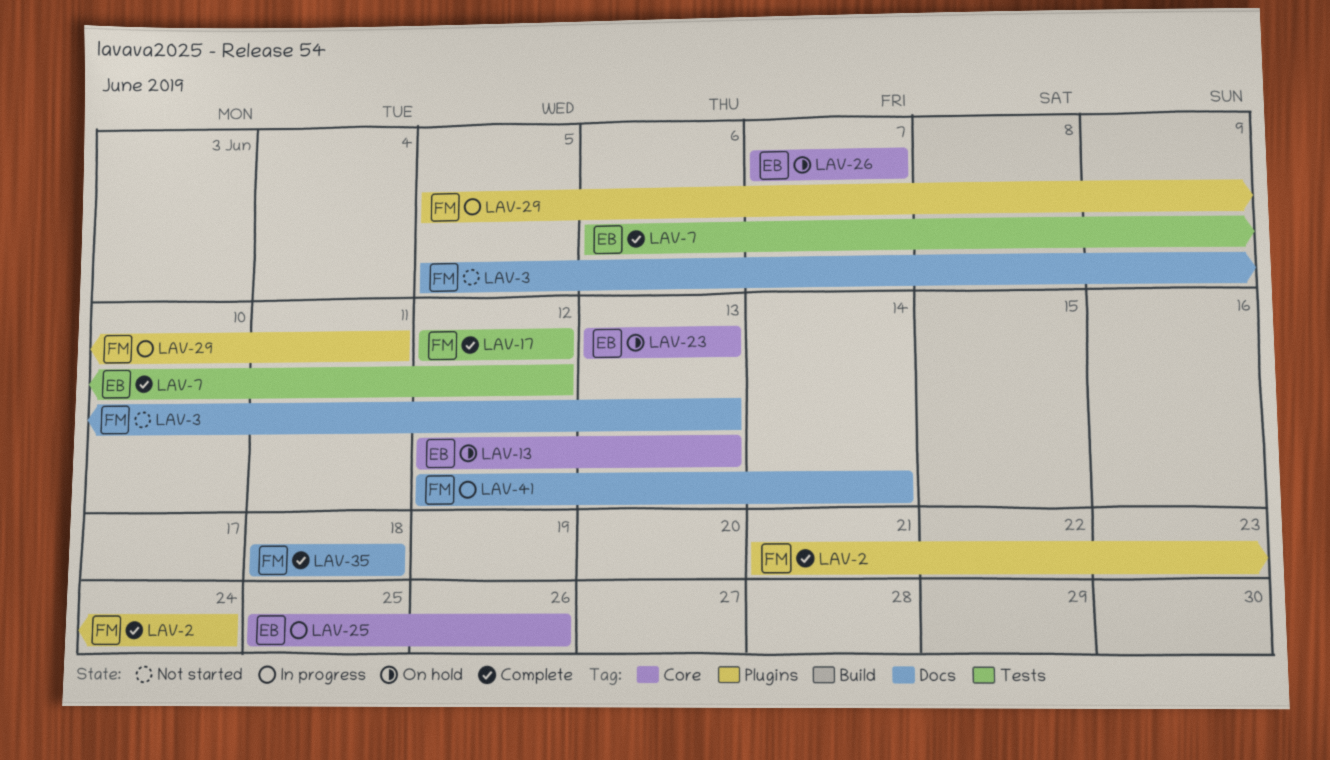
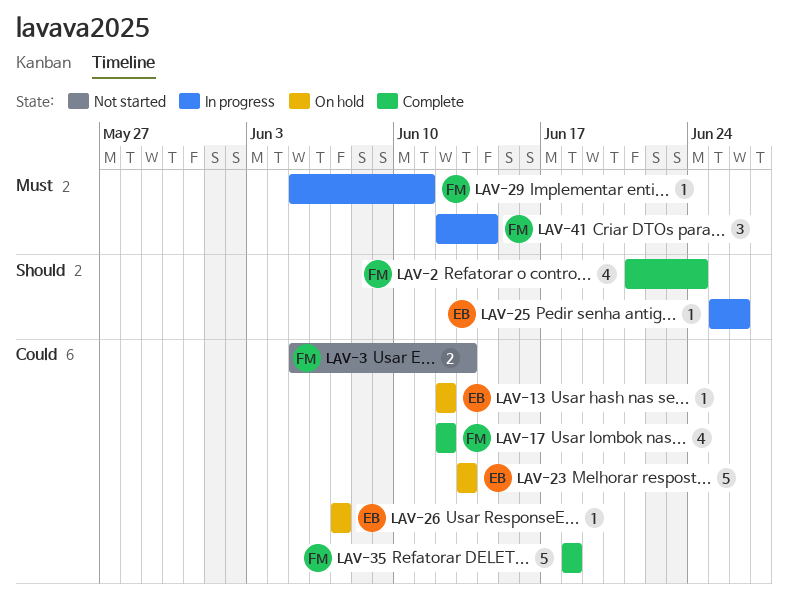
LAV-7: present -> none
LAV-13, due: Jun 13 -> Jun 12

